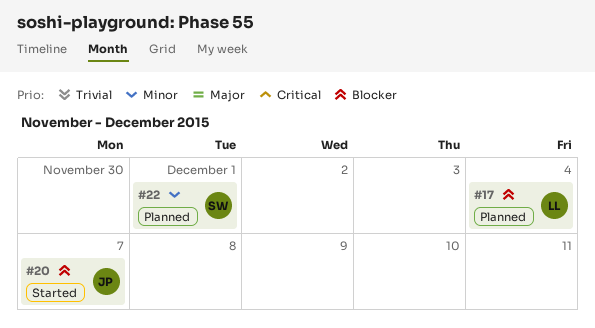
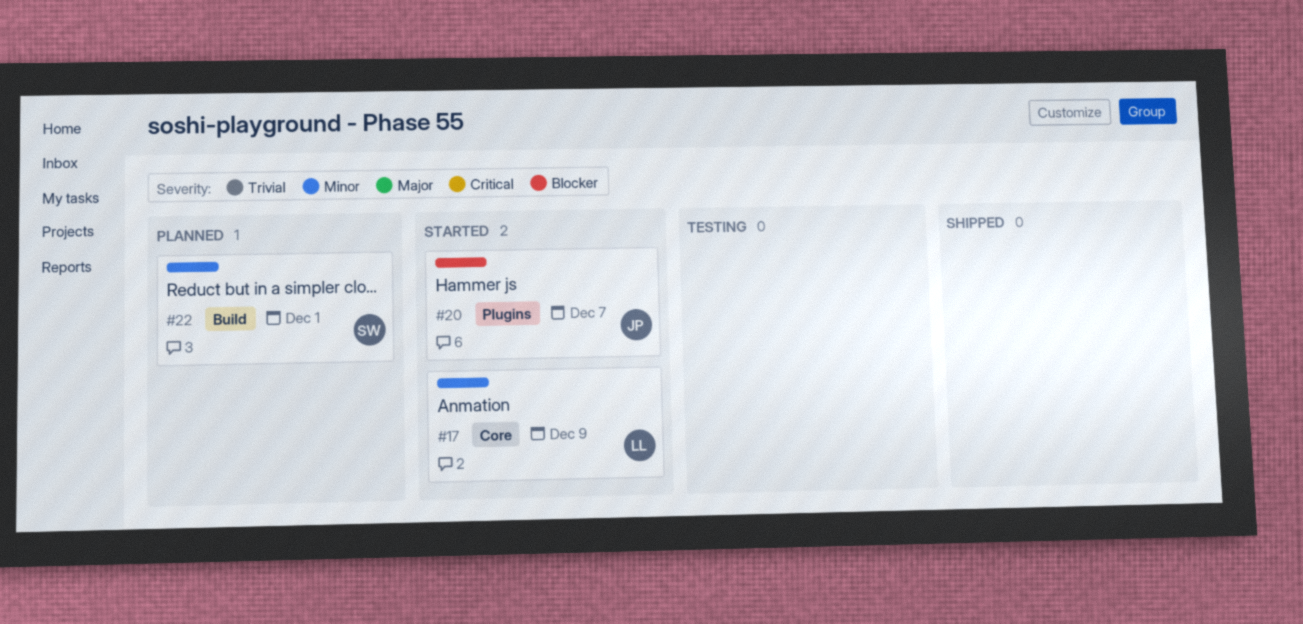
#17, status: Planned -> Started
#17, priority: Blocker -> Minor
#17, due: Dec 4 -> Dec 9

